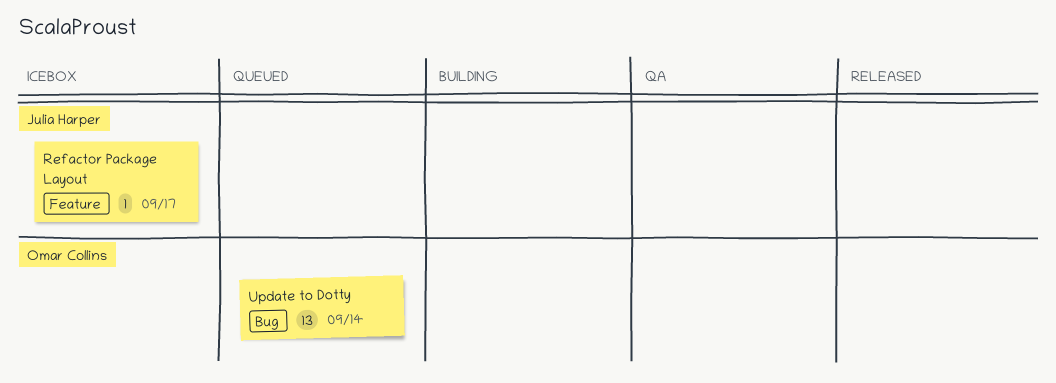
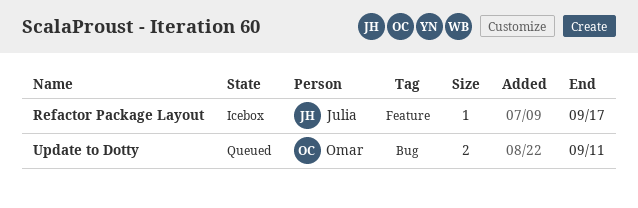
Update to Dotty, estimate: 13 -> 2
Update to Dotty, due: Sep 14 -> Sep 11

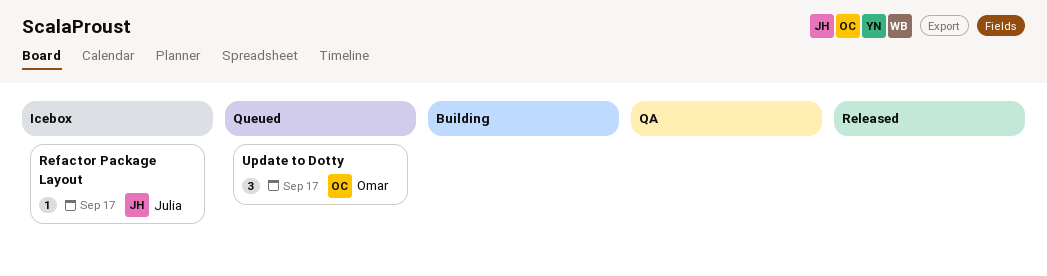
Update to Dotty, estimate: 2 -> 3
Update to Dotty, due: Sep 11 -> Sep 17

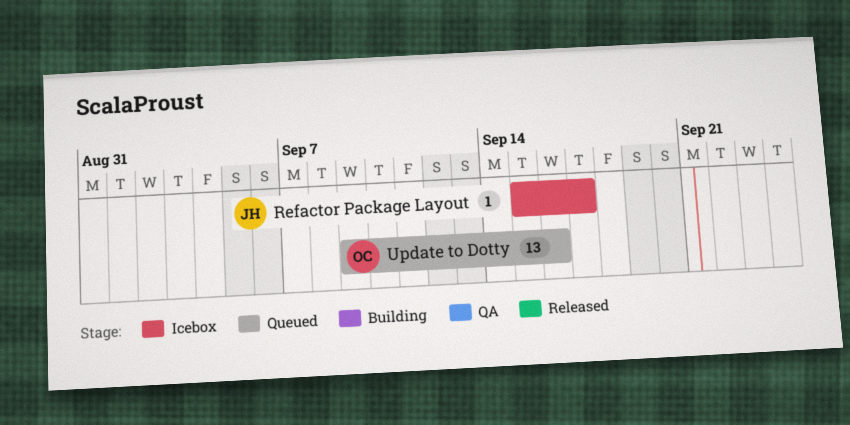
Update to Dotty, estimate: 3 -> 13
Update to Dotty, due: Sep 17 -> Sep 16

